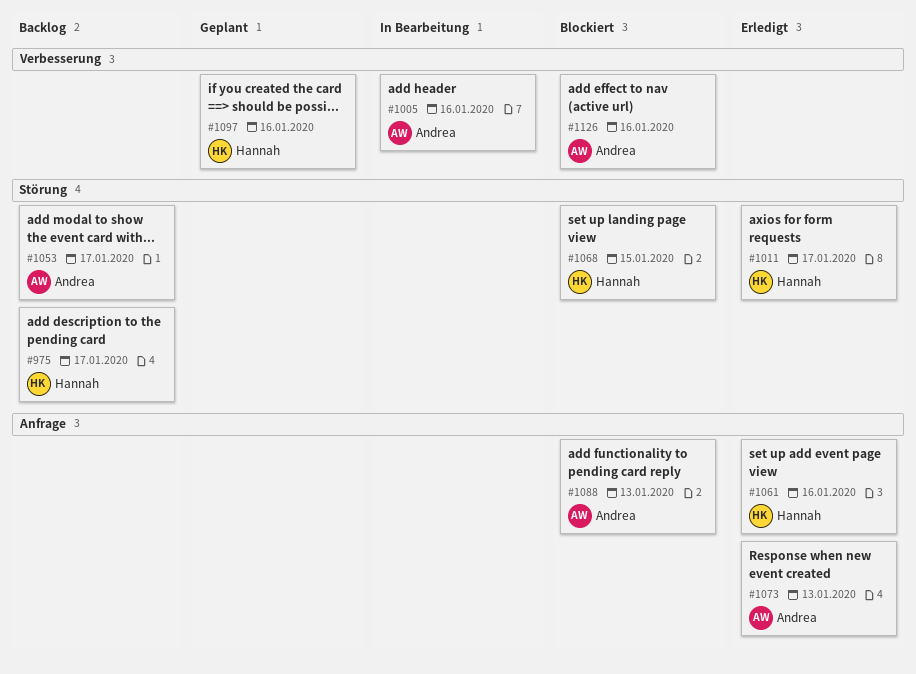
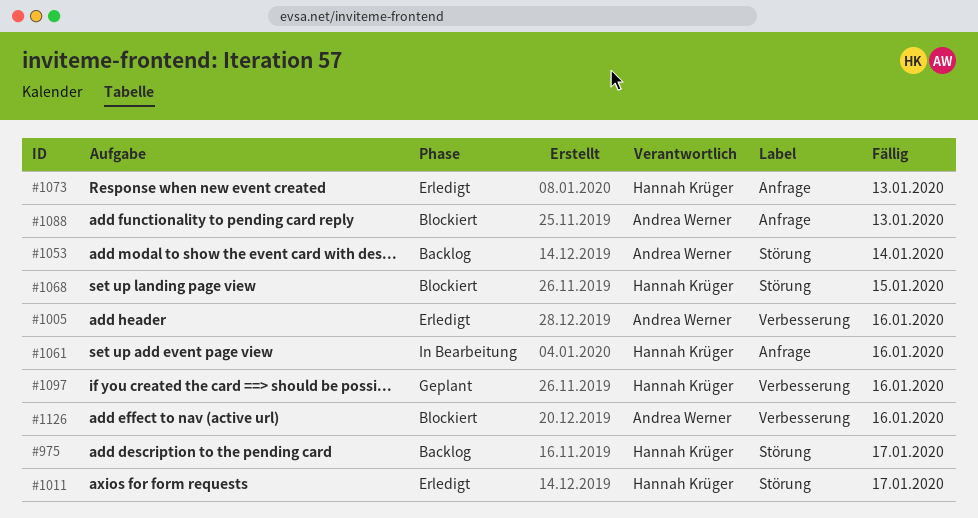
#1005, status: In Bearbeitung -> Erledigt
#1053, due: Jan 17 -> Jan 14
#1061, status: Erledigt -> In Bearbeitung
#1073, owner: Andrea Werner -> Hannah Krüger

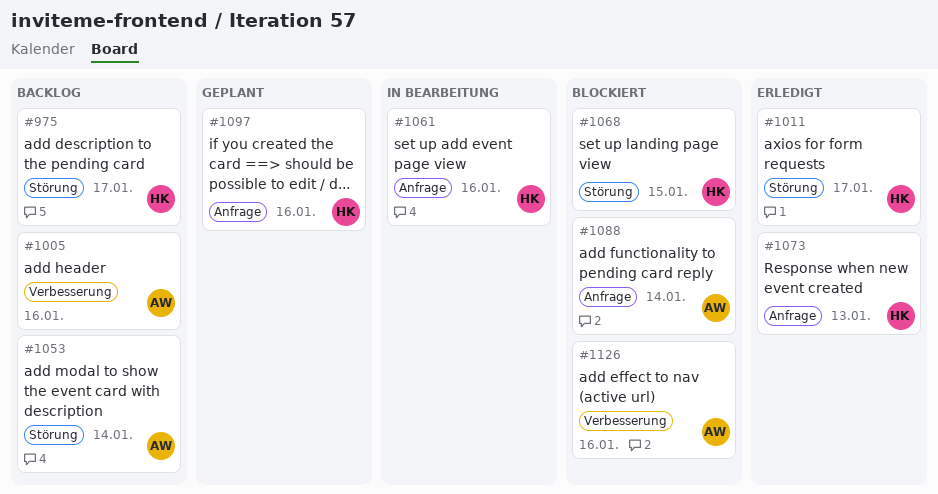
#1005, status: Erledigt -> Backlog
#1088, due: Jan 13 -> Jan 14
#1097, label: Verbesserung -> Anfrage

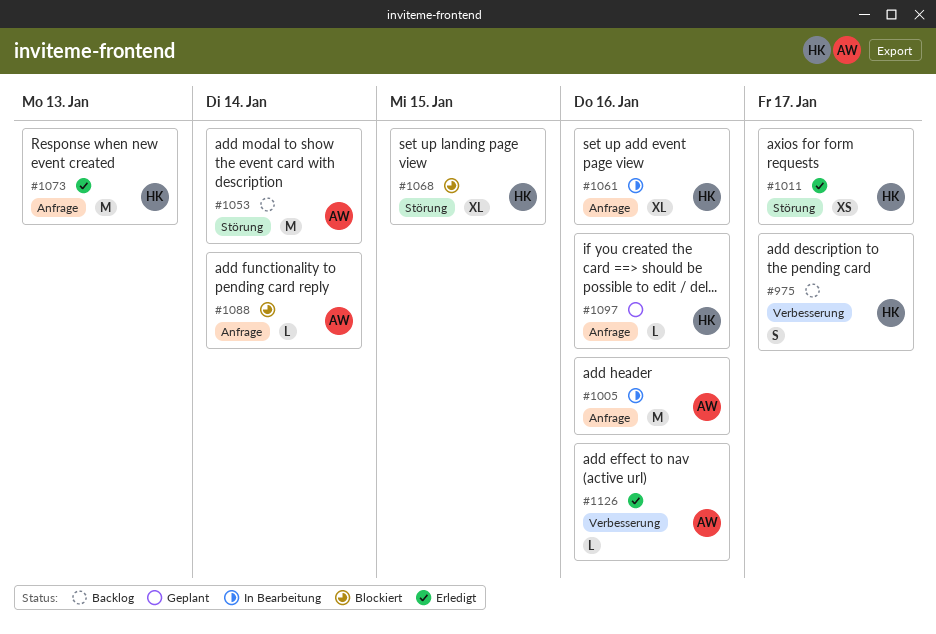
#975, label: Störung -> Verbesserung
#1005, status: Backlog -> In Bearbeitung
#1005, label: Verbesserung -> Anfrage
#1126, status: Blockiert -> Erledigt

